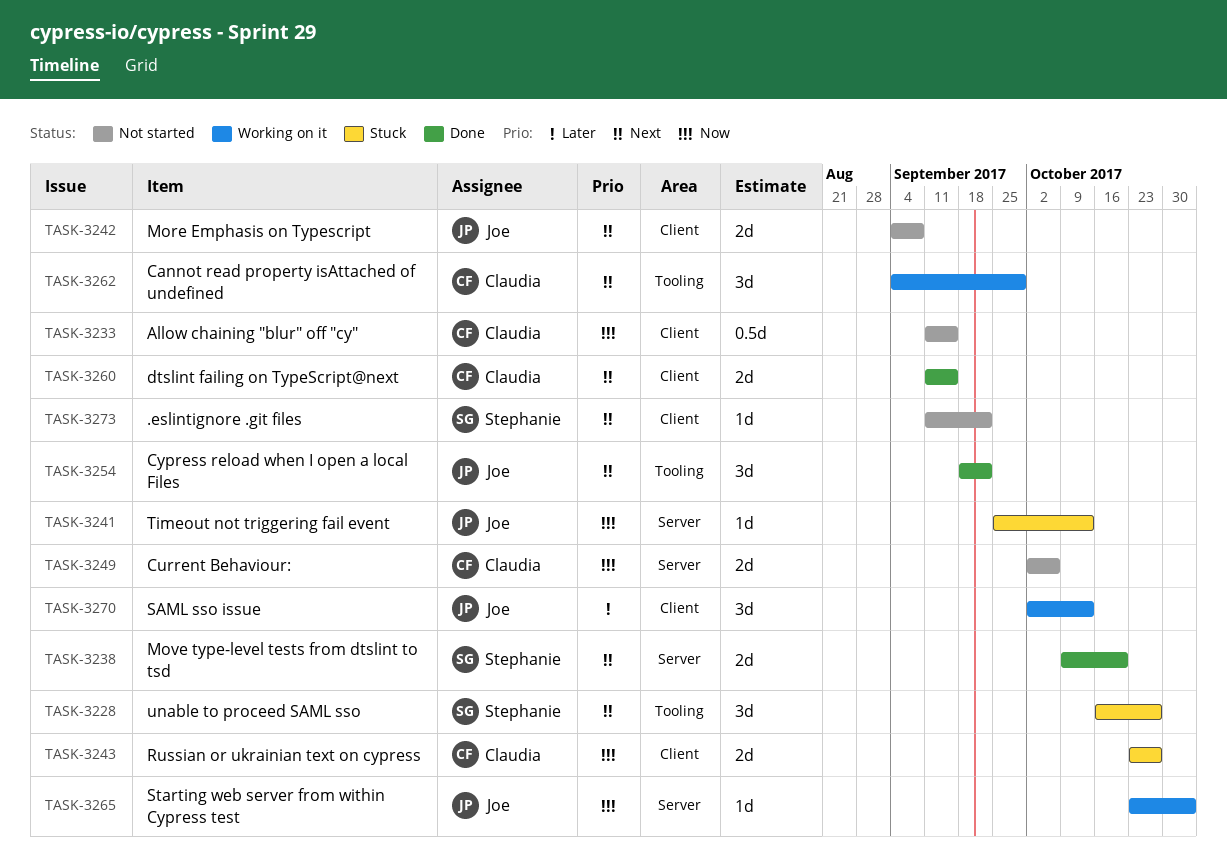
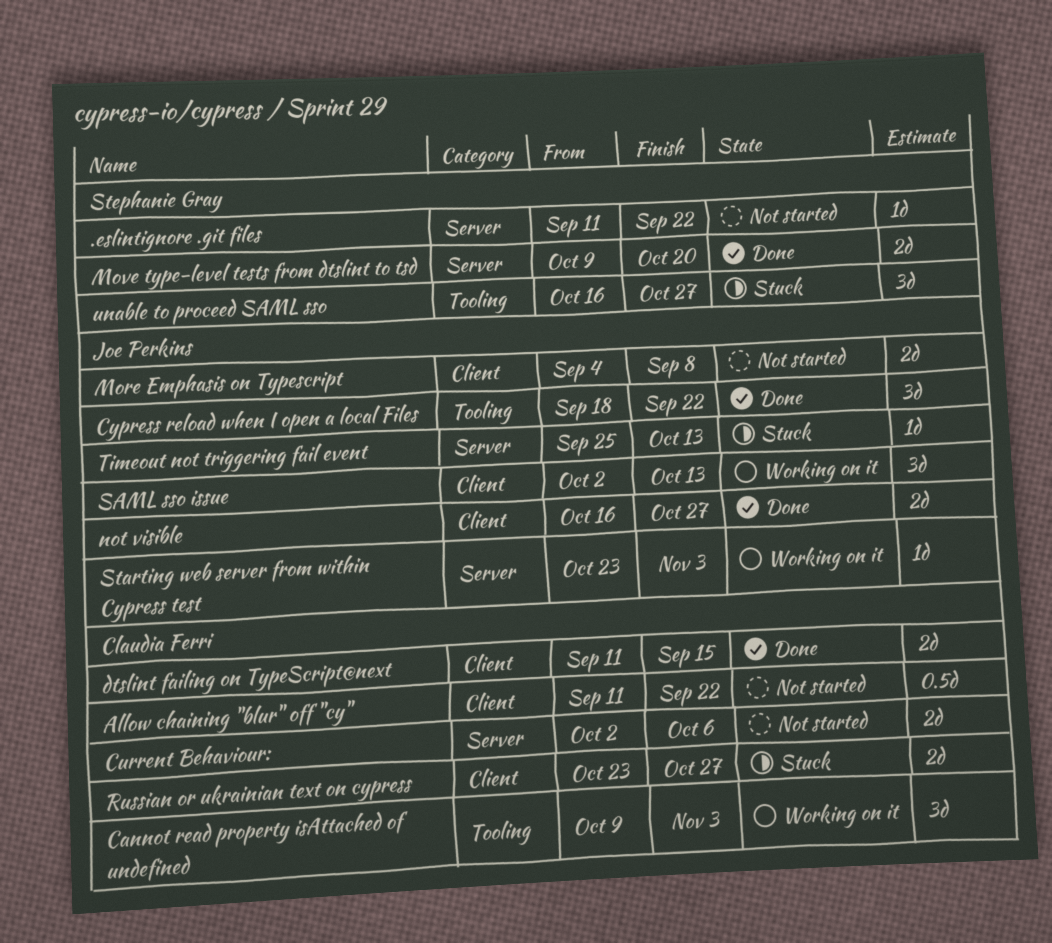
.eslintignore .git files, label: Client -> Server
Allow chaining "blur" off "cy", due: Sep 15 -> Sep 22
Cannot read property isAttached of undefined, start: Sep 4 -> Oct 9
Cannot read property isAttached of undefined, due: Sep 29 -> Nov 3
not visible: none -> present

